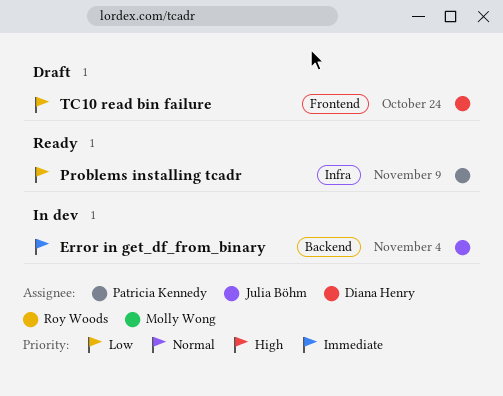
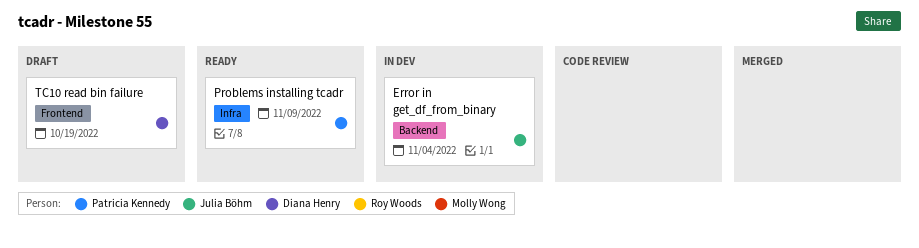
TC10 read bin failure, due: Oct 24 -> Oct 19

